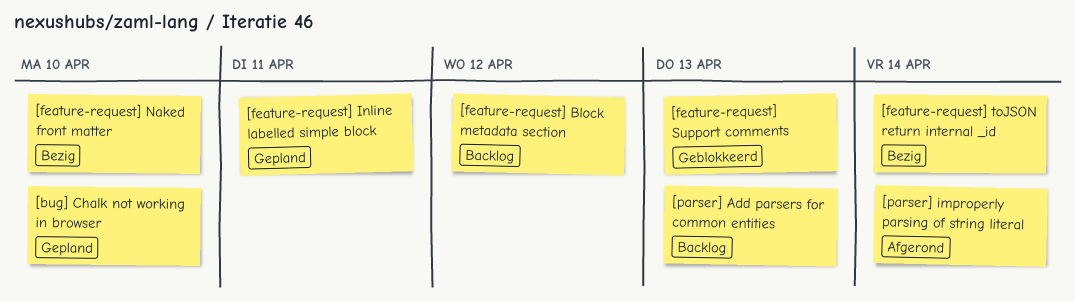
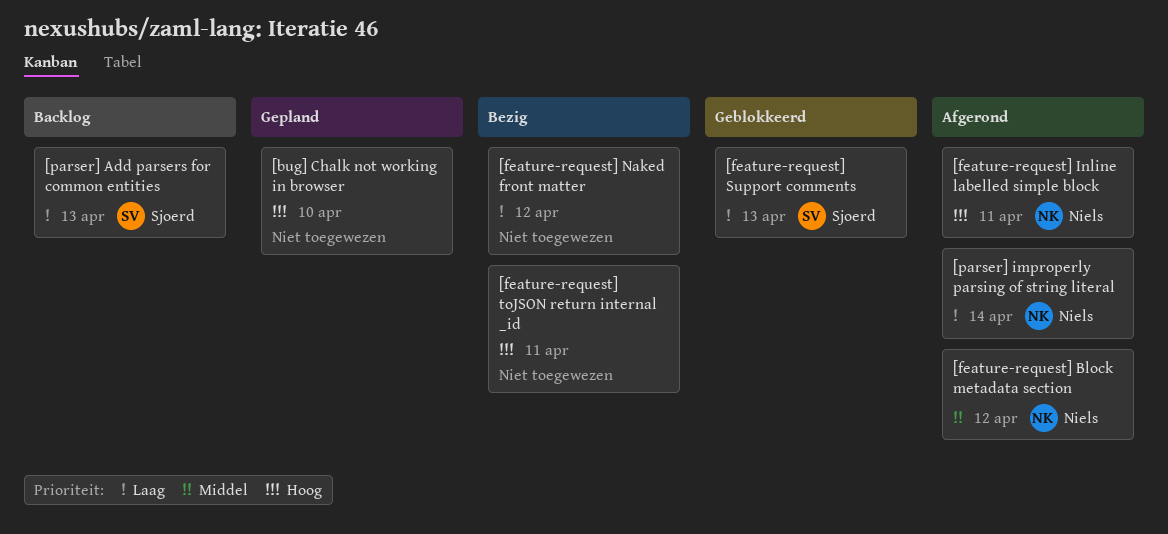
[feature-request] Block metadata section, status: Backlog -> Afgerond
[feature-request] Inline labelled simple block, status: Gepland -> Afgerond
[feature-request] Naked front matter, due: Apr 10 -> Apr 12
[feature-request] toJSON return internal _id, due: Apr 14 -> Apr 11

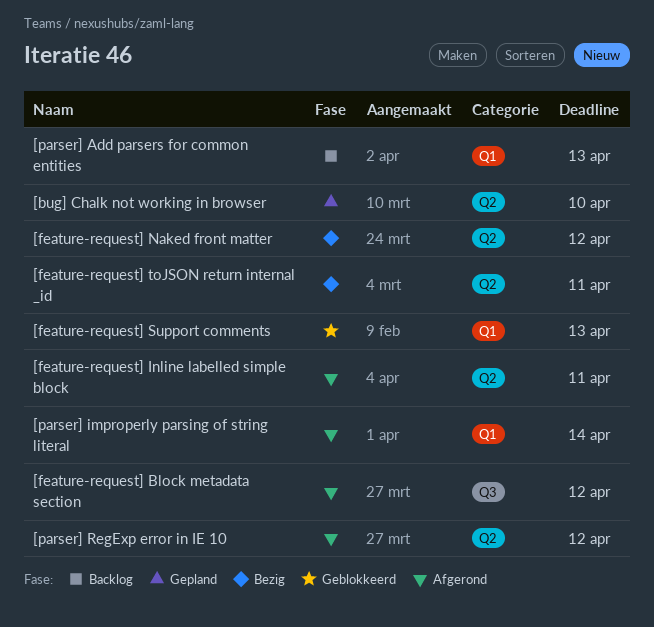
[parser] RegExp error in IE 10: none -> present

